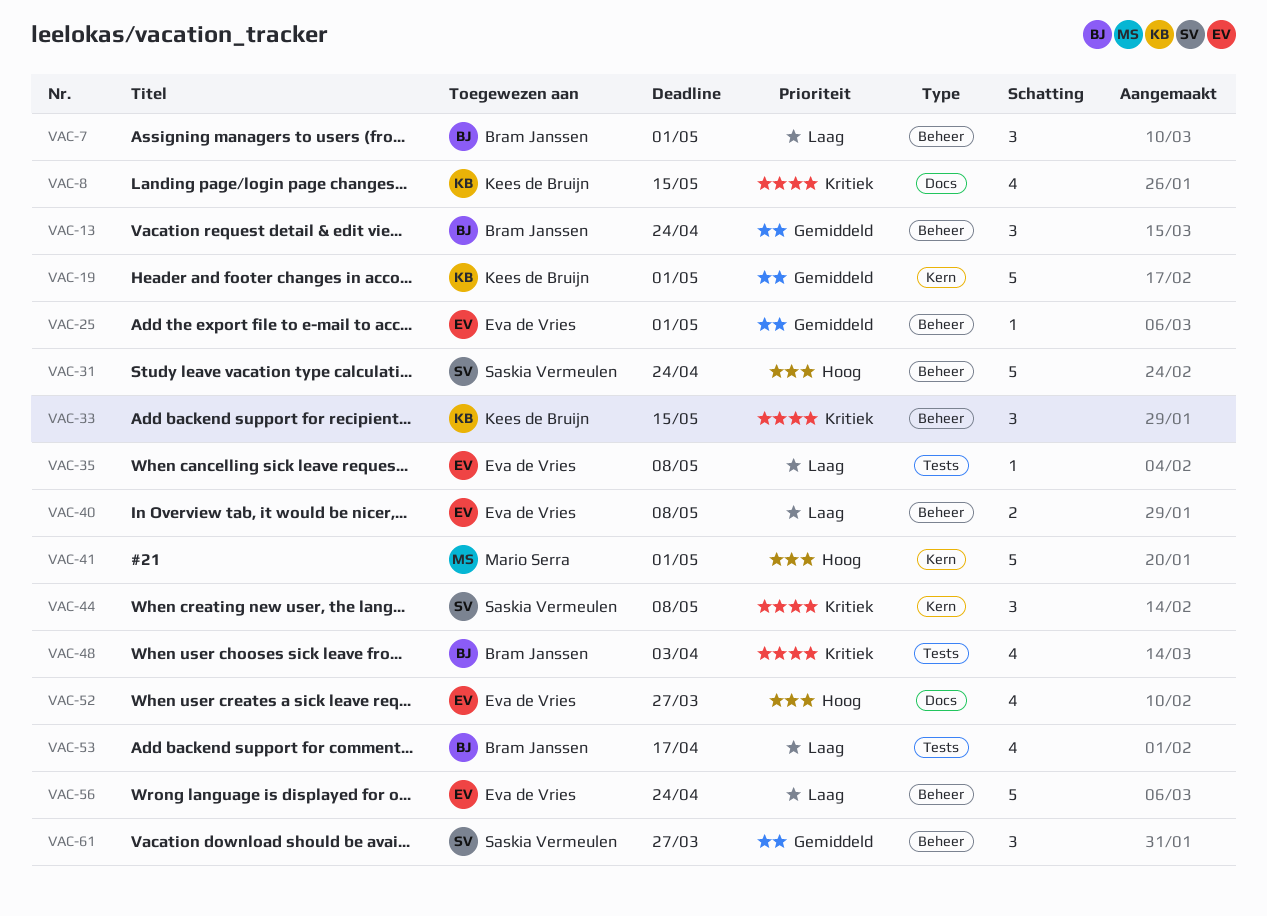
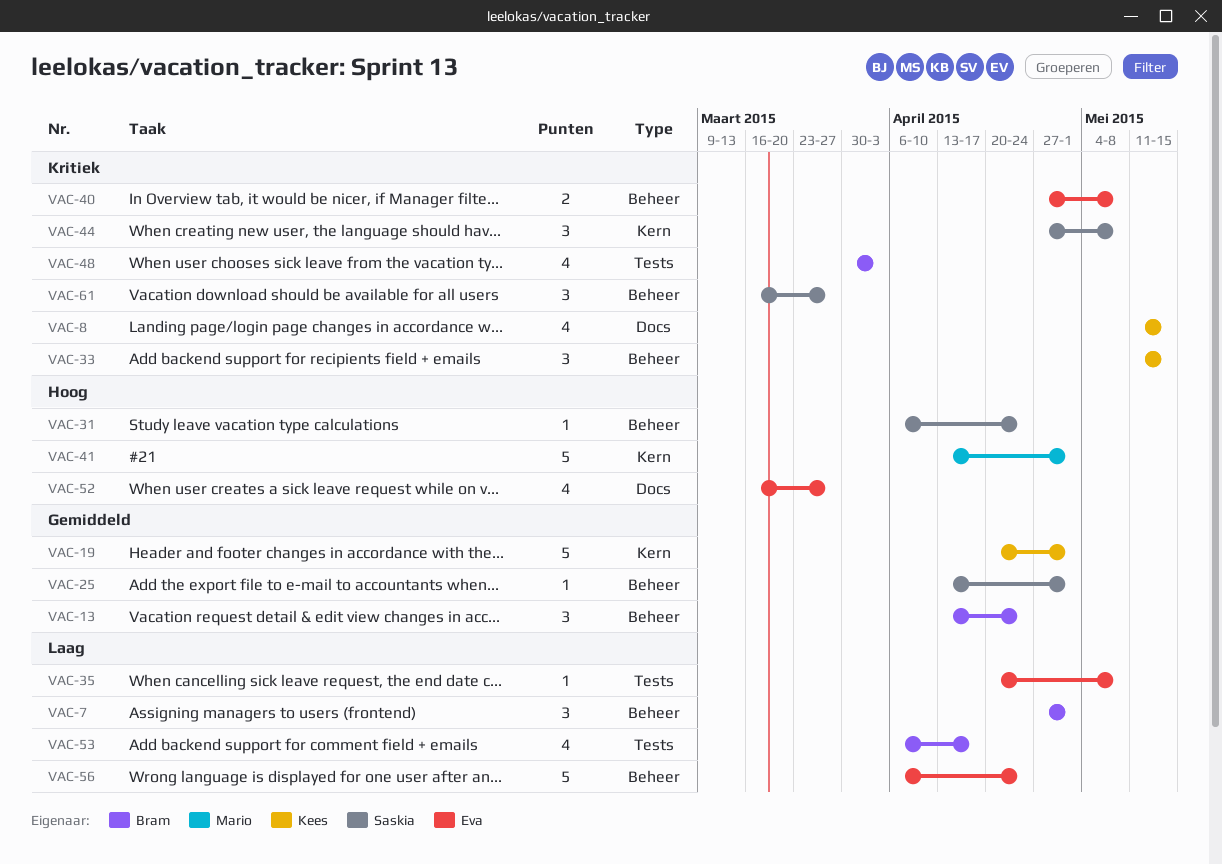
VAC-25, owner: Eva de Vries -> Saskia Vermeulen
VAC-31, estimate: 5 -> 1
VAC-40, priority: Laag -> Kritiek
VAC-61, priority: Gemiddeld -> Kritiek

